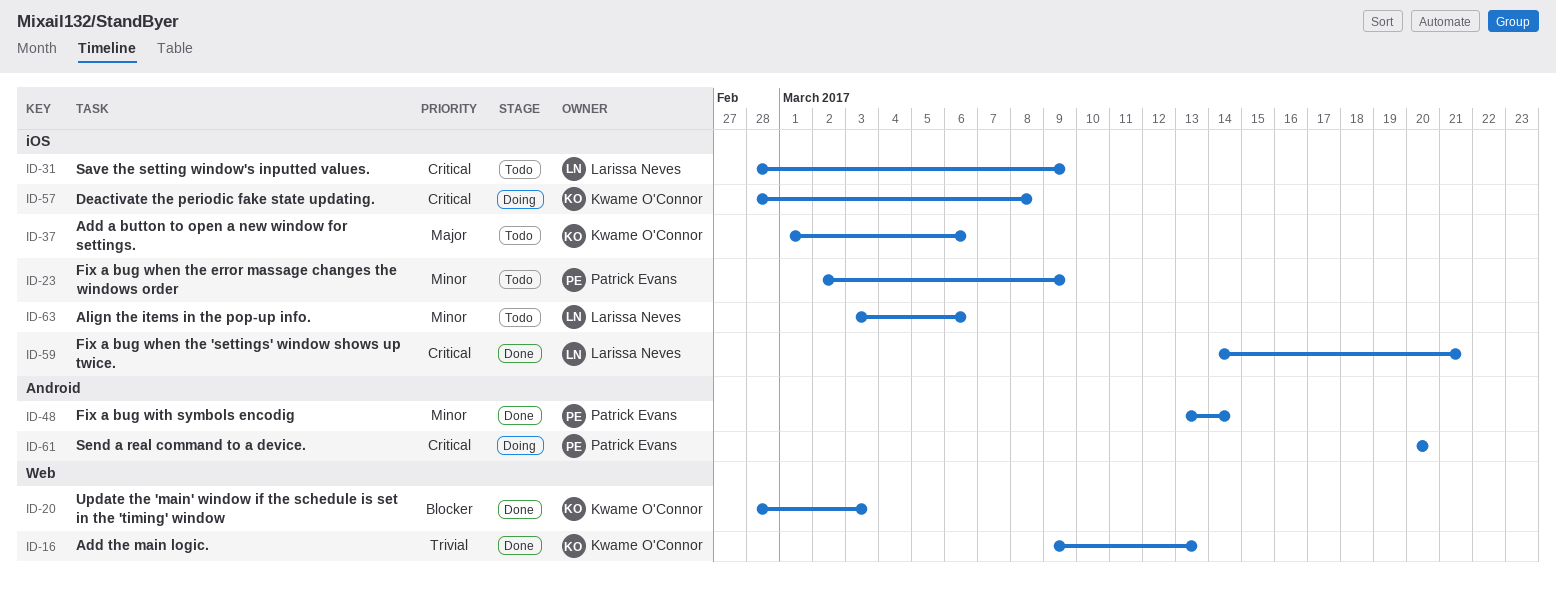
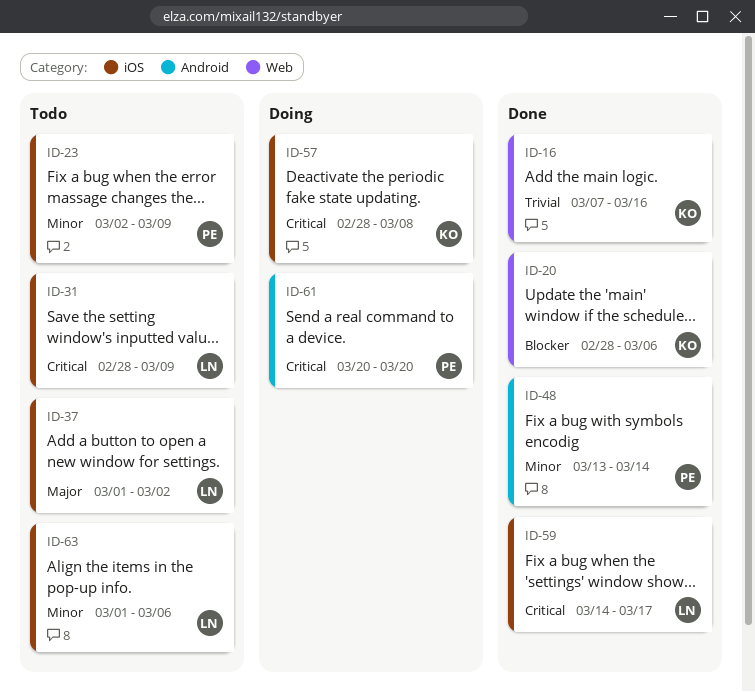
ID-16, start: Mar 9 -> Mar 7
ID-16, due: Mar 13 -> Mar 16
ID-20, due: Mar 3 -> Mar 6
ID-37, owner: Kwame O'Connor -> Larissa Neves
ID-37, due: Mar 6 -> Mar 2
ID-59, due: Mar 21 -> Mar 17
ID-63, start: Mar 3 -> Mar 1

